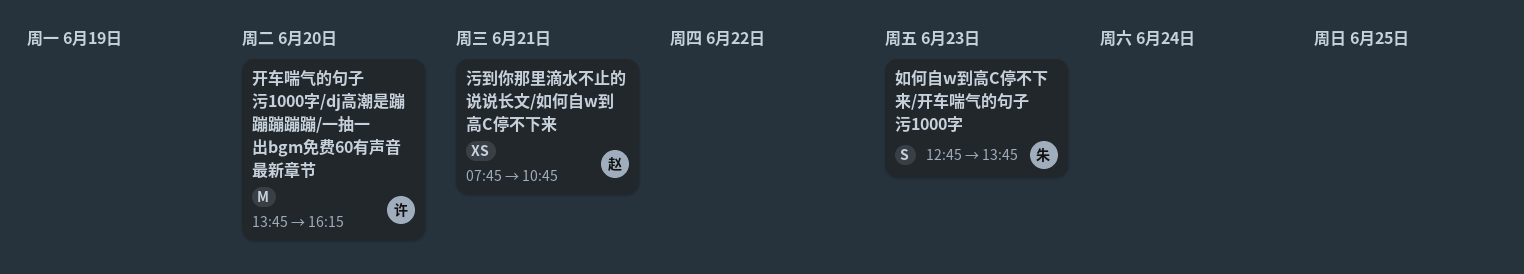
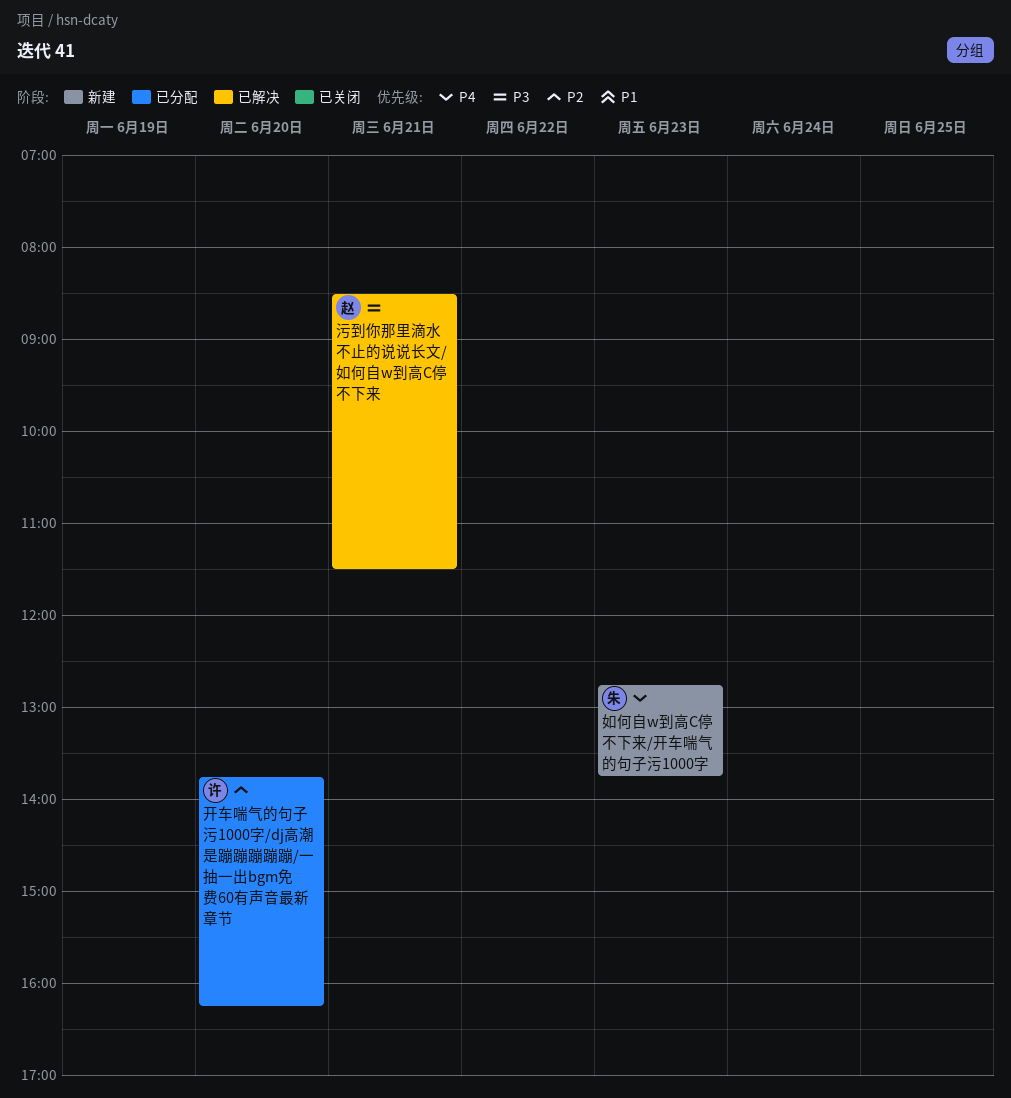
污到你那里滴水不止的说说长文/如何自w到高C停不下来, begins: 07:45 -> 08:30
污到你那里滴水不止的说说长文/如何自w到高C停不下来, ends: 10:45 -> 11:30

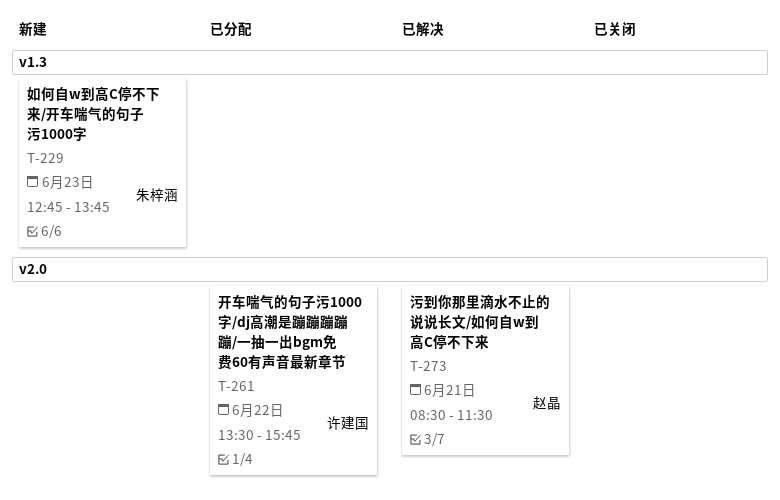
开车喘气的句子污1000字/dj高潮是蹦蹦蹦蹦蹦/一抽一出bgm免费60有声音最新章节, day: Jun 20 -> Jun 22
开车喘气的句子污1000字/dj高潮是蹦蹦蹦蹦蹦/一抽一出bgm免费60有声音最新章节, begins: 13:45 -> 13:30
开车喘气的句子污1000字/dj高潮是蹦蹦蹦蹦蹦/一抽一出bgm免费60有声音最新章节, ends: 16:15 -> 15:45

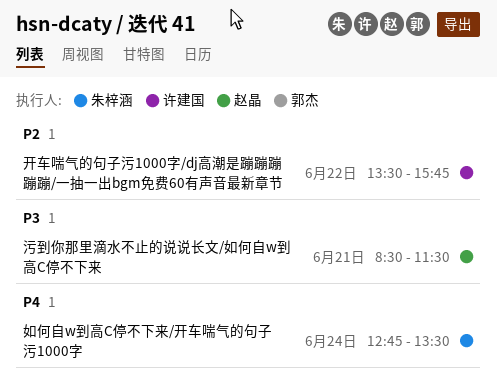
如何自w到高C停不下来/开车喘气的句子污1000字, day: Jun 23 -> Jun 24
如何自w到高C停不下来/开车喘气的句子污1000字, ends: 13:45 -> 13:30

